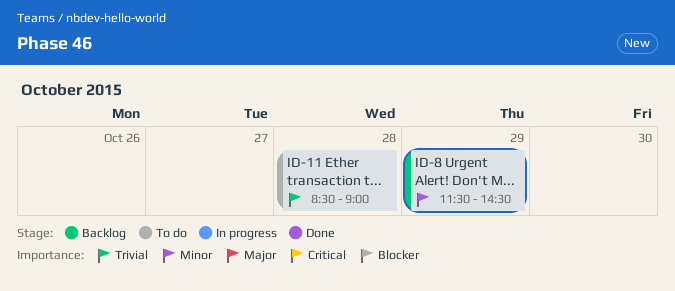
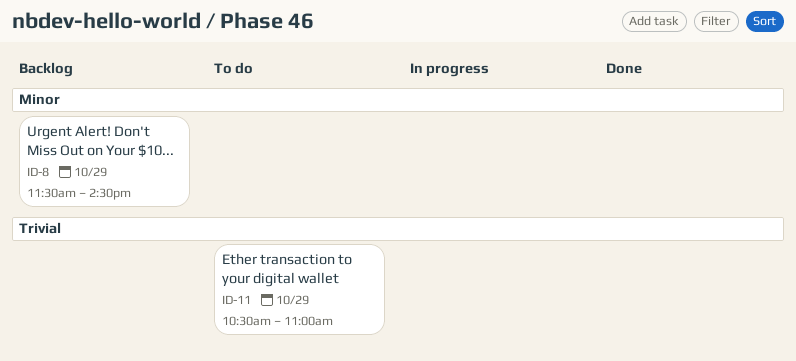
ID-11, day: Oct 28 -> Oct 29
ID-11, begins: 08:30 -> 10:30
ID-11, ends: 09:00 -> 11:00

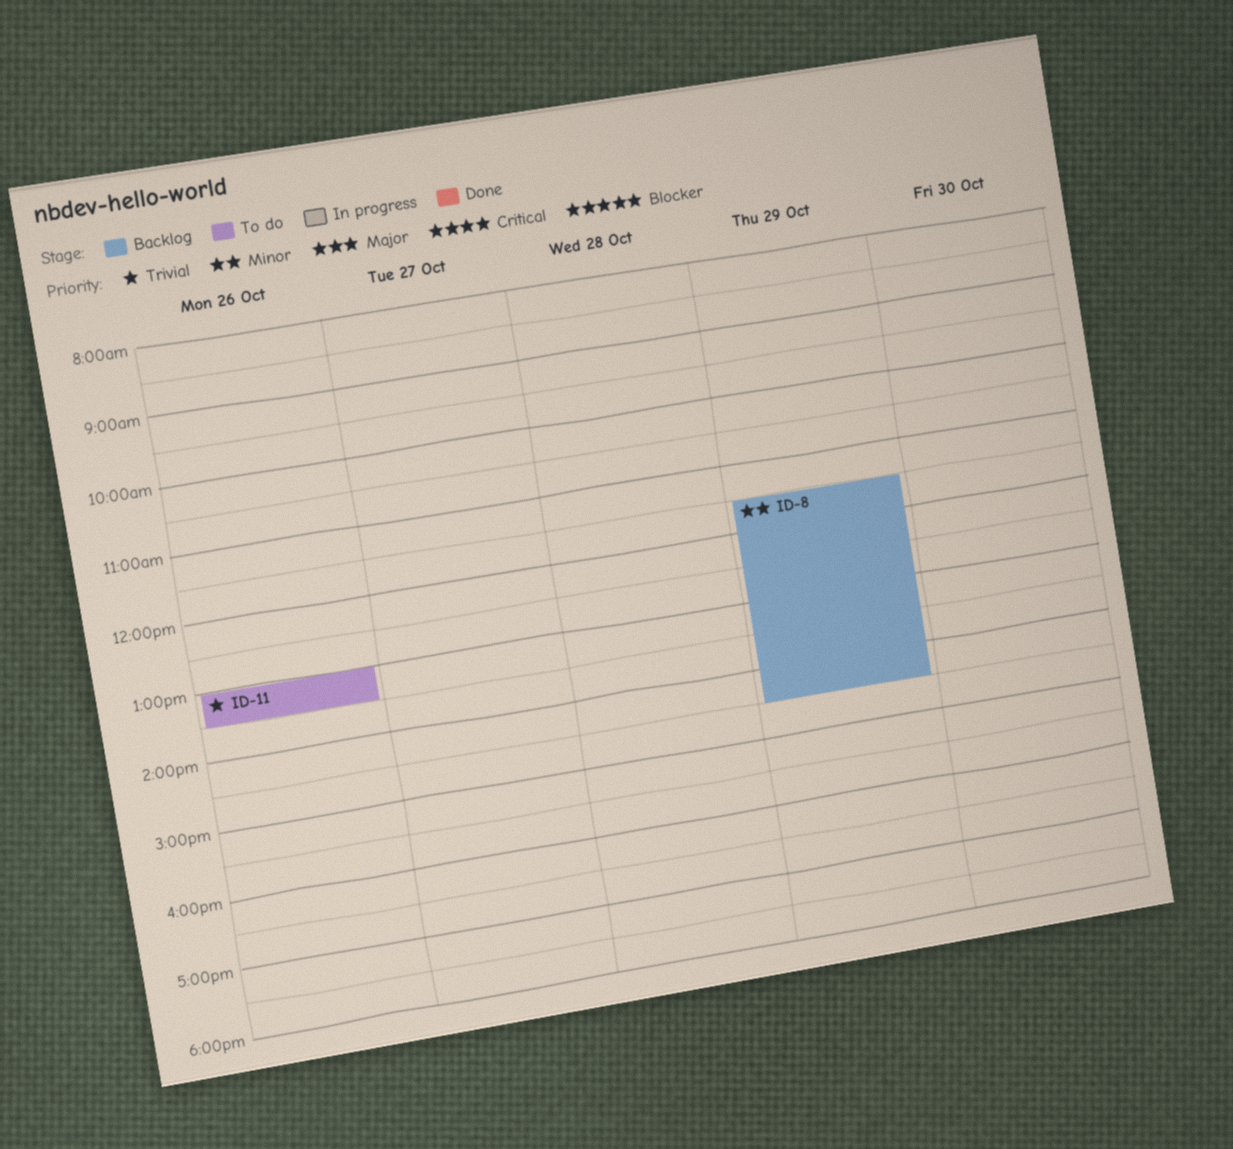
ID-11, day: Oct 29 -> Oct 26
ID-11, begins: 10:30 -> 13:00
ID-11, ends: 11:00 -> 13:30

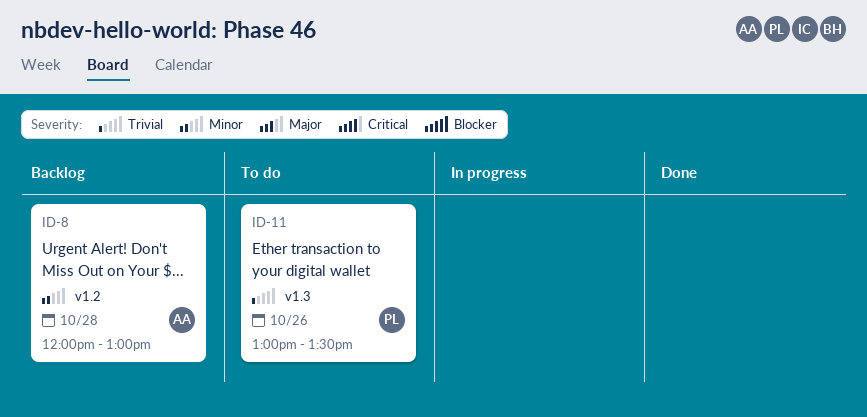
ID-8, day: Oct 29 -> Oct 28
ID-8, begins: 11:30 -> 12:00
ID-8, ends: 14:30 -> 13:00

